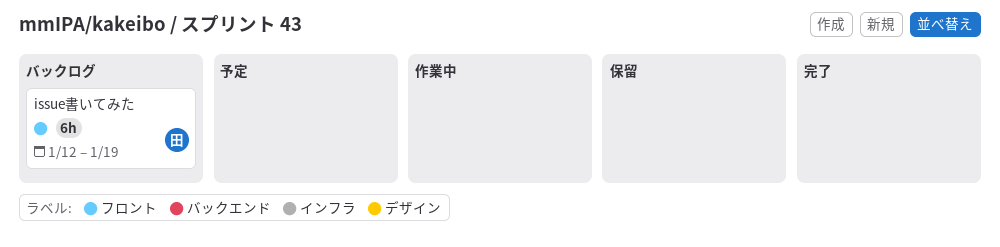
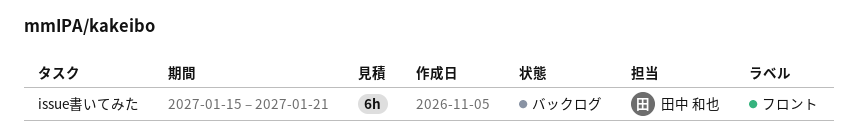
issue書いてみた, start: Jan 12 -> Jan 15
issue書いてみた, due: Jan 19 -> Jan 21

